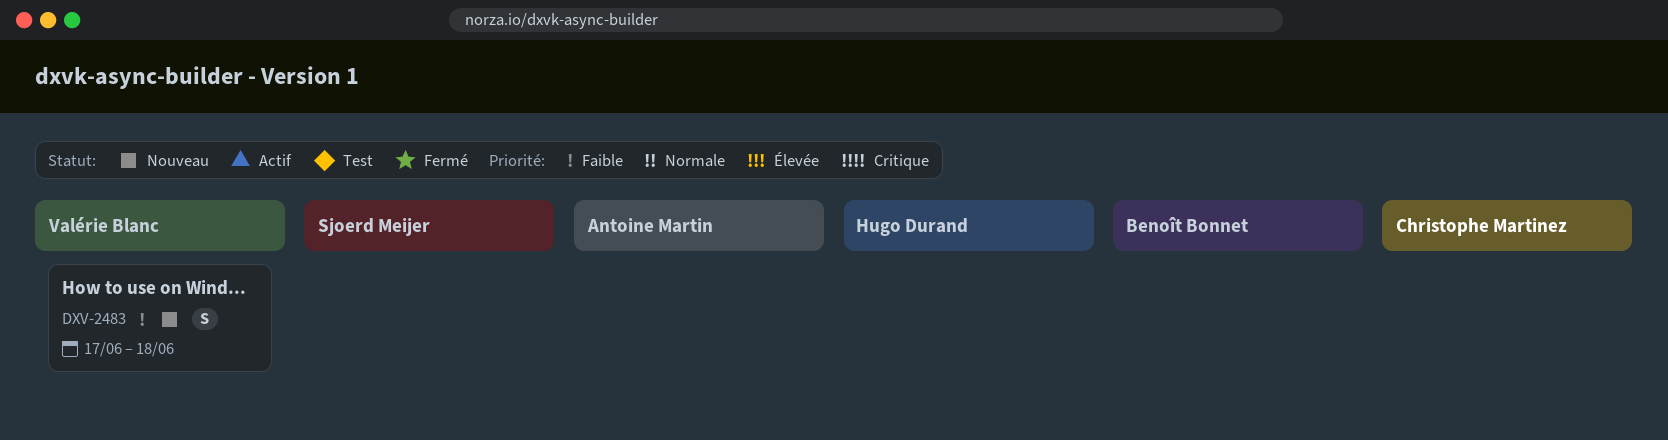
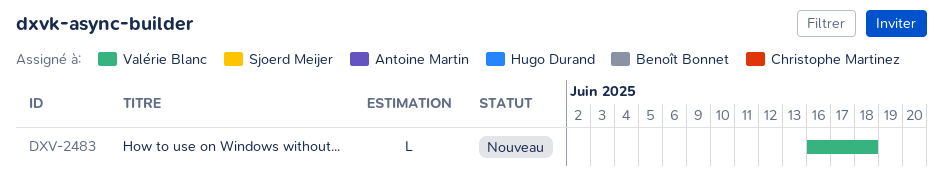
DXV-2483, estimate: S -> L
DXV-2483, start: Jun 17 -> Jun 16

